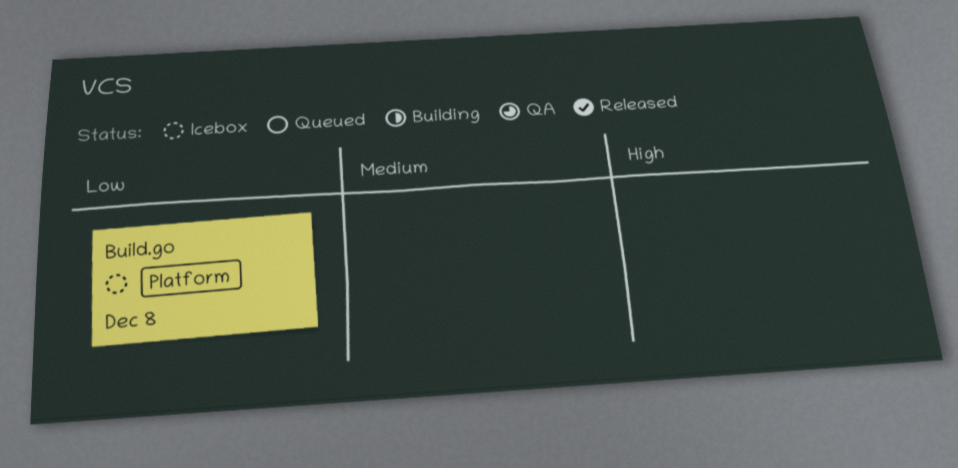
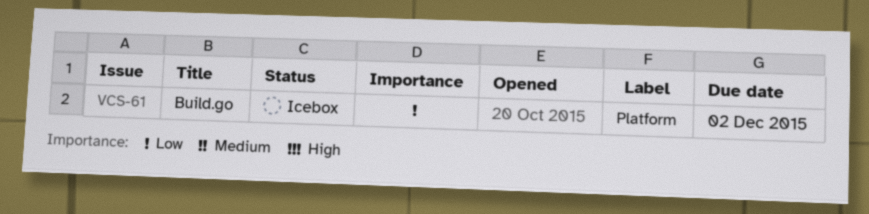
Build.go, due: Dec 8 -> Dec 2

